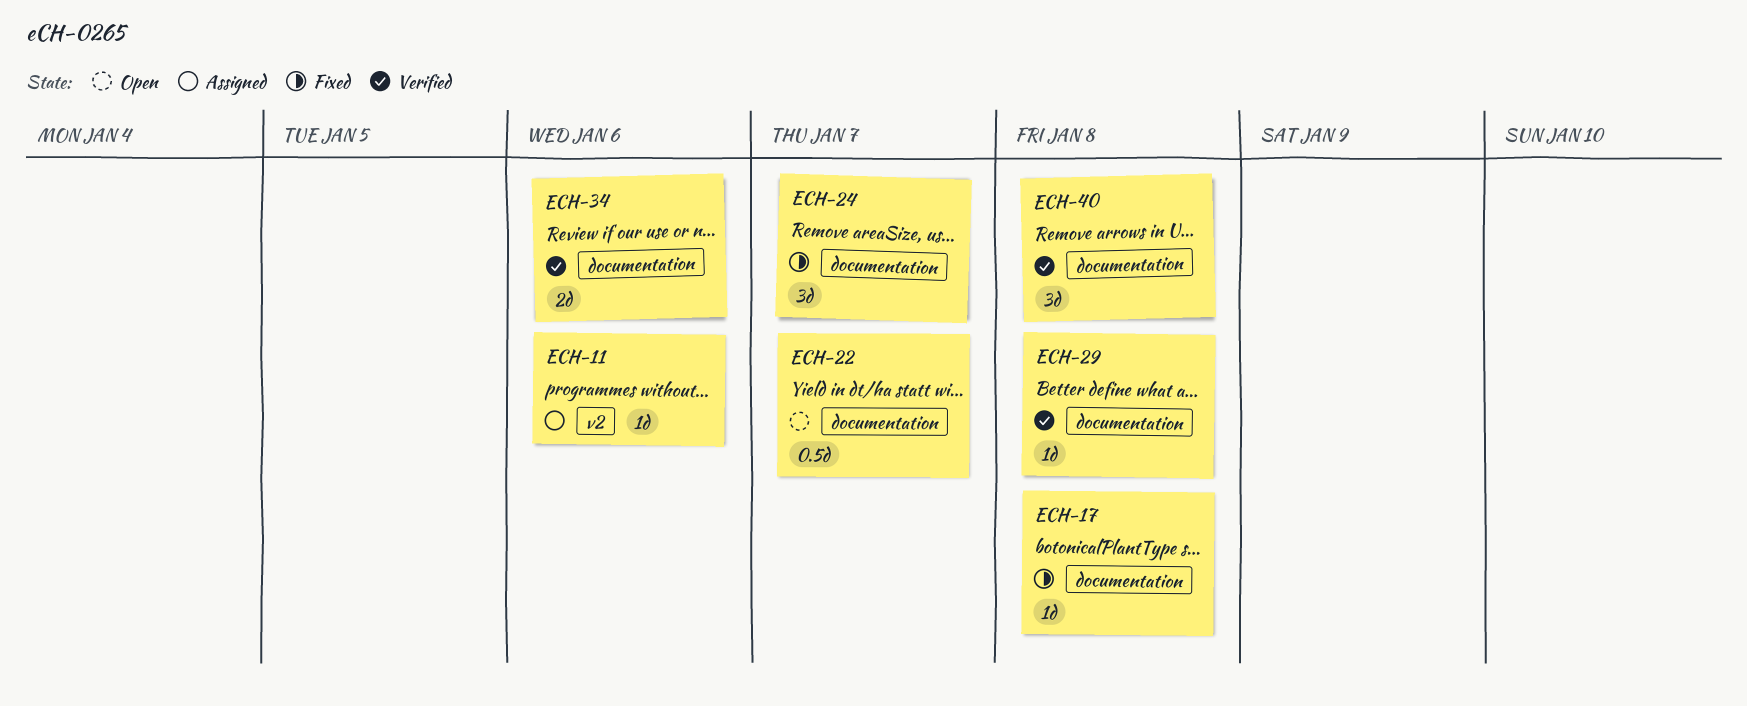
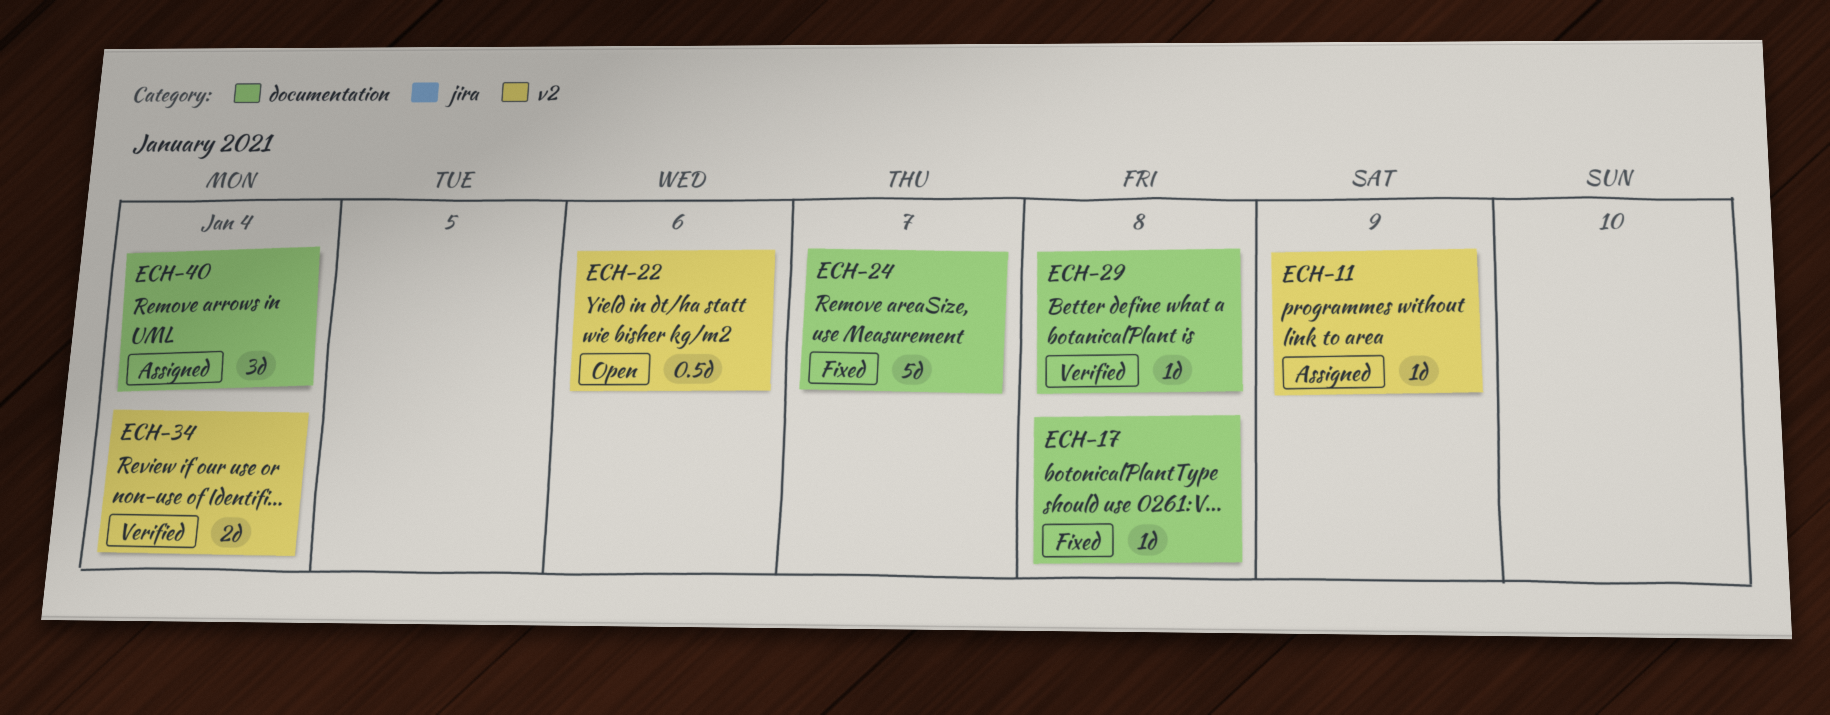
ECH-11, due: Jan 6 -> Jan 9
ECH-22, label: documentation -> v2
ECH-22, due: Jan 7 -> Jan 6
ECH-24, estimate: 3d -> 5d
ECH-34, label: documentation -> v2
ECH-34, due: Jan 6 -> Jan 4
ECH-40, status: Verified -> Assigned
ECH-40, due: Jan 8 -> Jan 4

